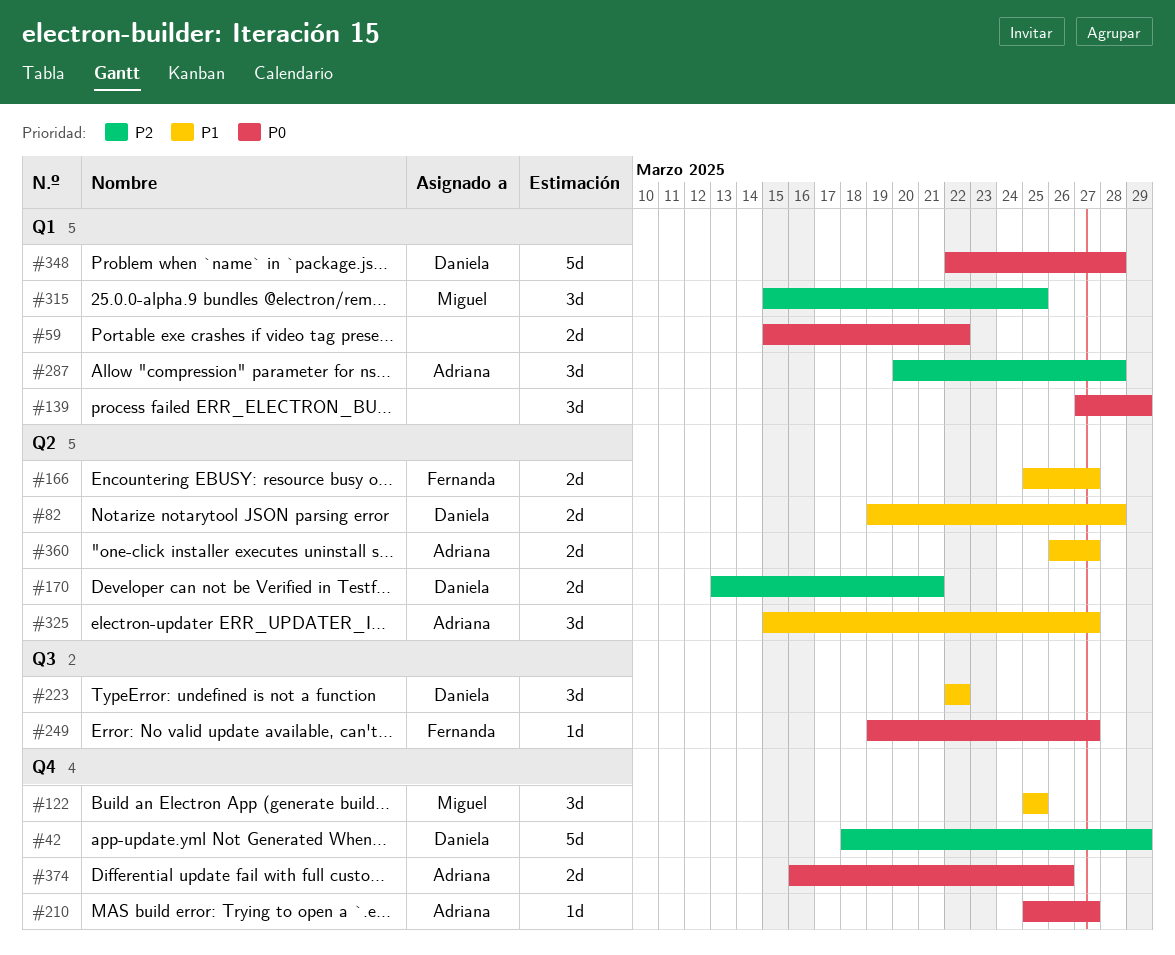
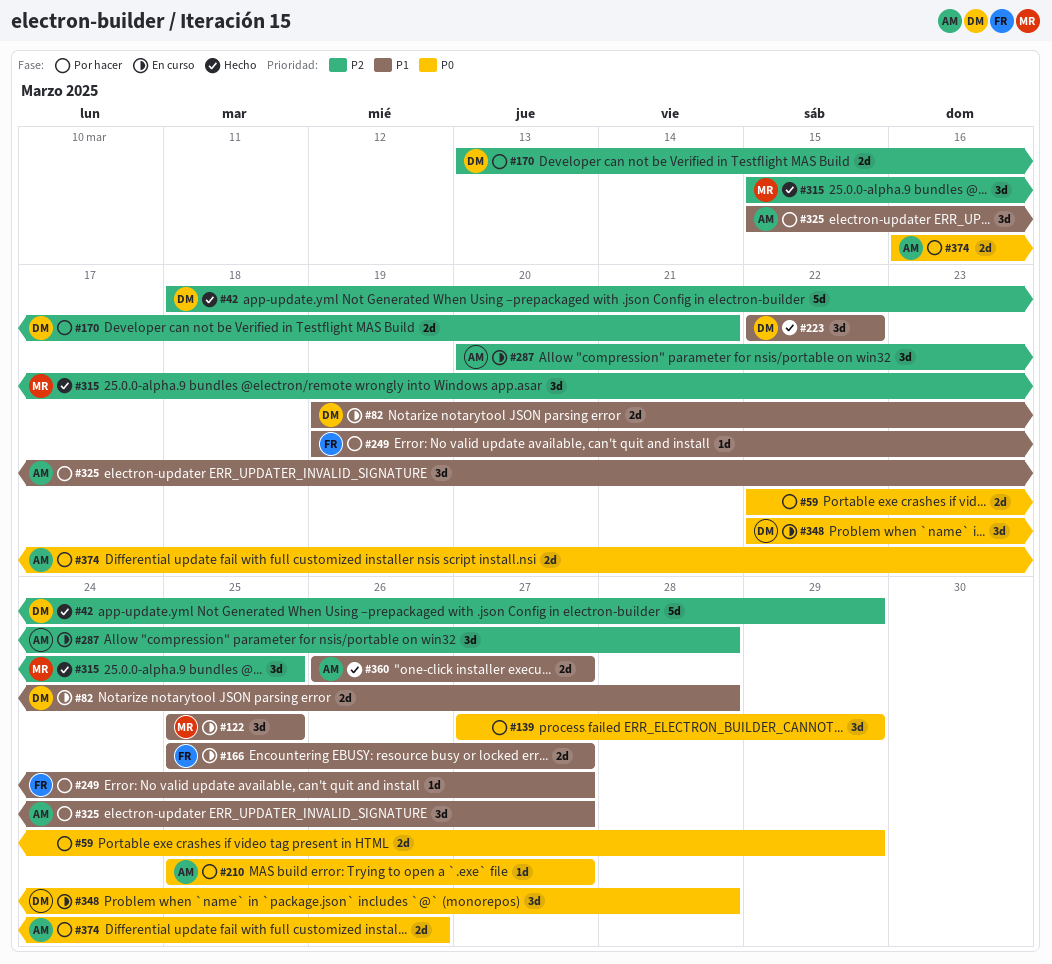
#59, start: Mar 15 -> Mar 22
#59, due: Mar 22 -> Mar 29
#249, priority: P0 -> P1
#348, estimate: 5d -> 3d

